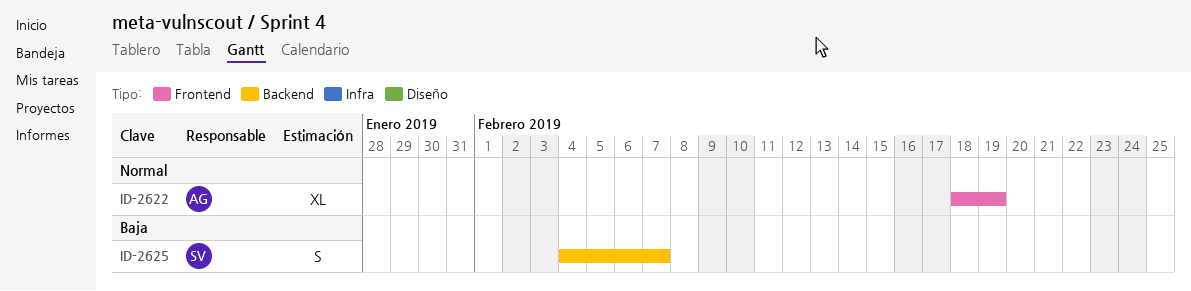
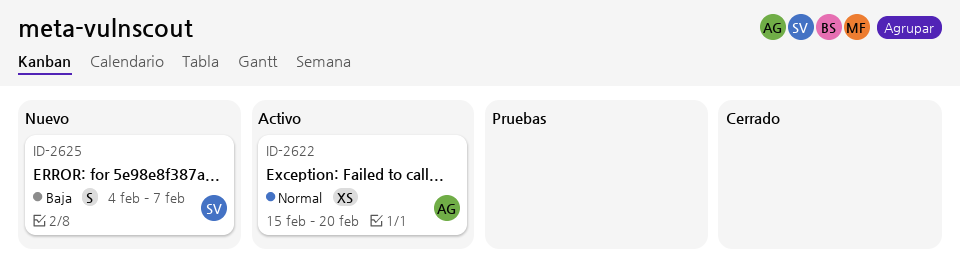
ID-2622, estimate: XL -> XS
ID-2622, start: Feb 18 -> Feb 15
ID-2622, due: Feb 19 -> Feb 20

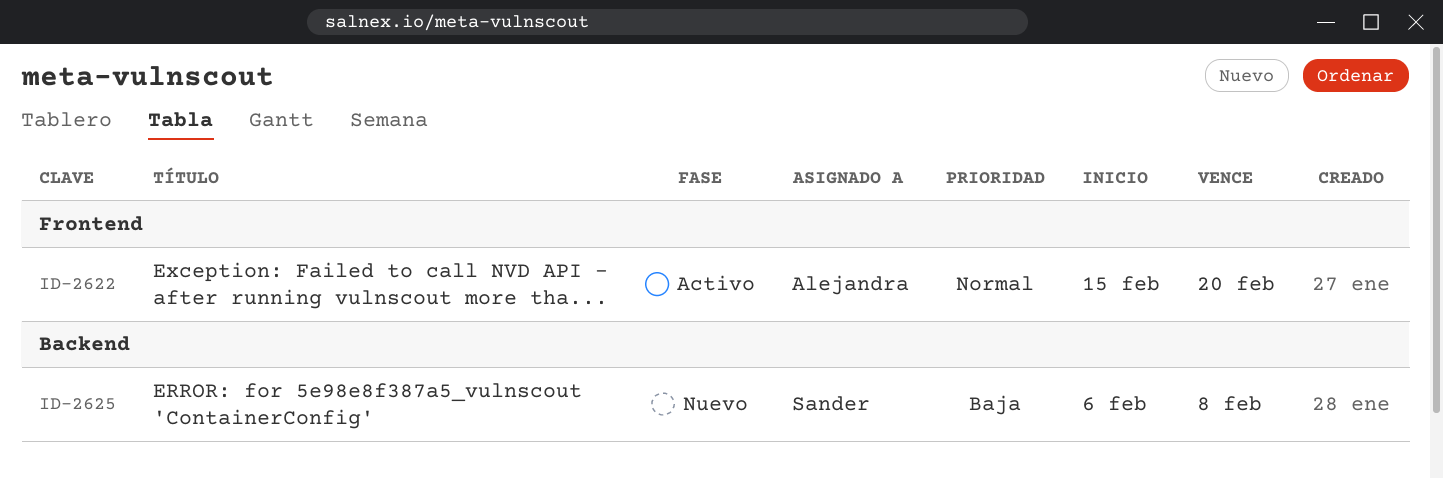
ID-2625, start: Feb 4 -> Feb 6
ID-2625, due: Feb 7 -> Feb 8

